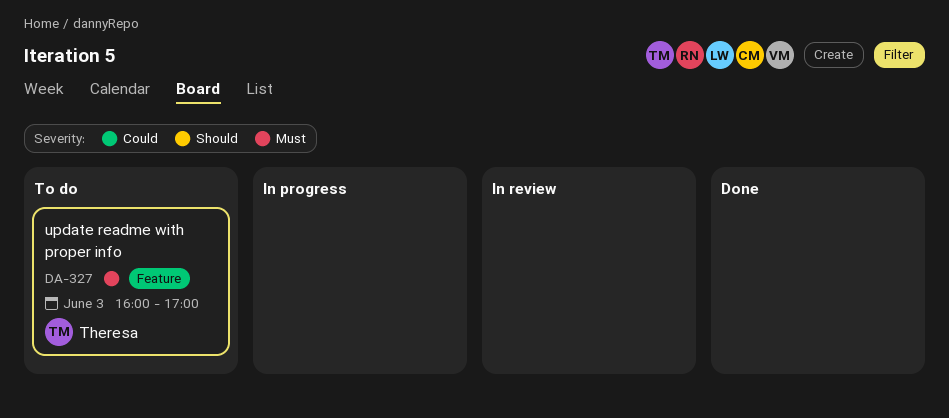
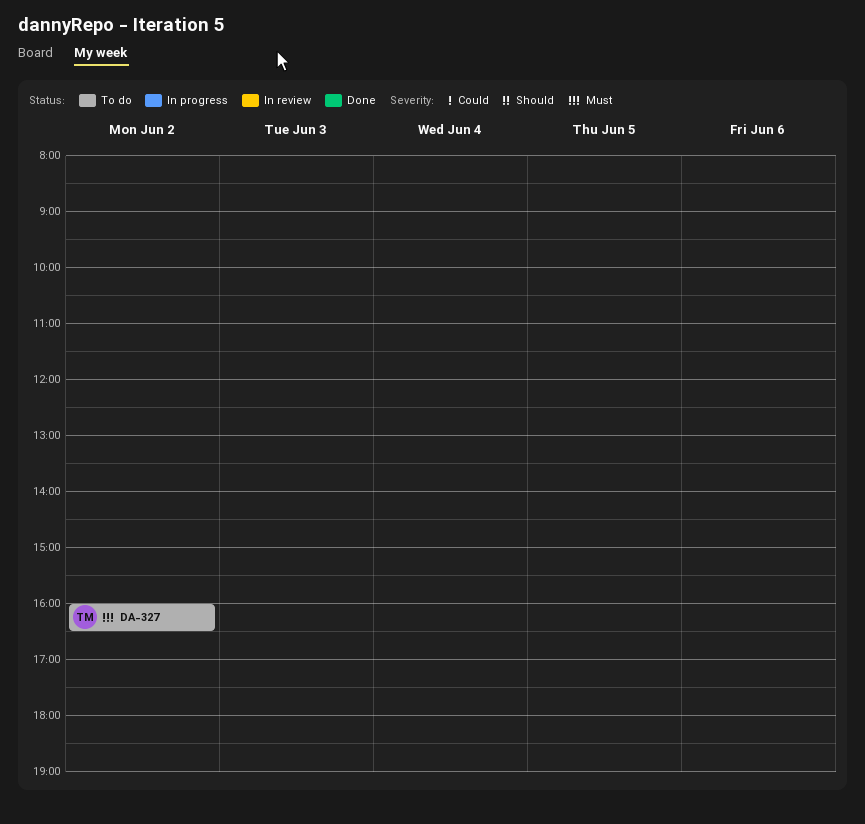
DA-327, day: Jun 3 -> Jun 2
DA-327, ends: 17:00 -> 16:30

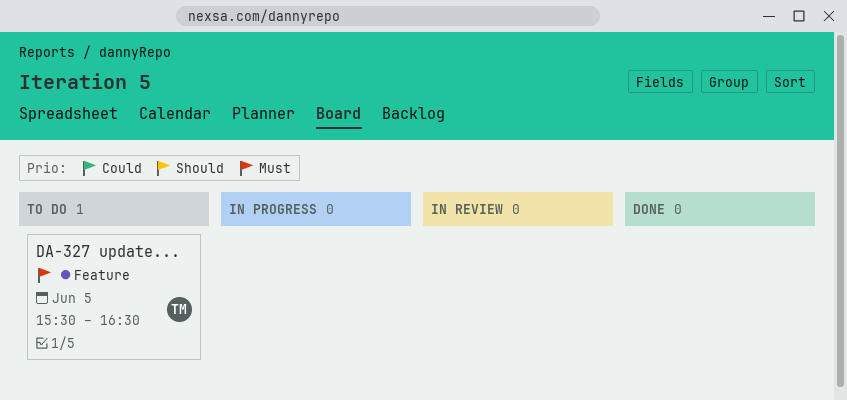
DA-327, day: Jun 2 -> Jun 5
DA-327, begins: 16:00 -> 15:30

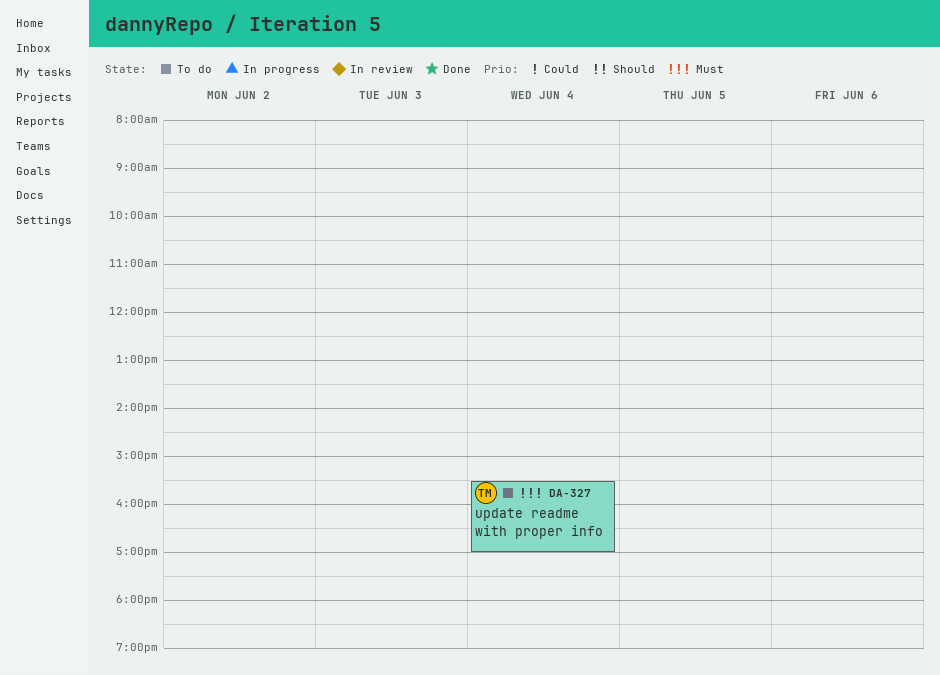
DA-327, day: Jun 5 -> Jun 4
DA-327, ends: 16:30 -> 17:00

